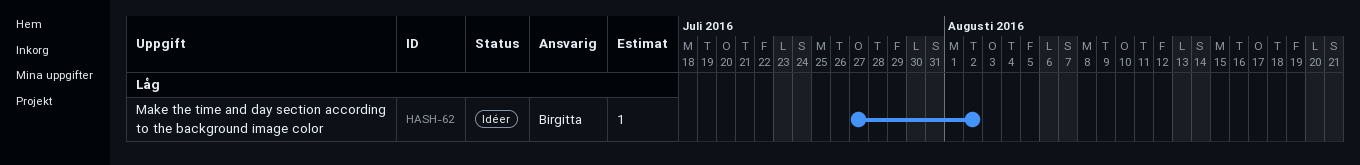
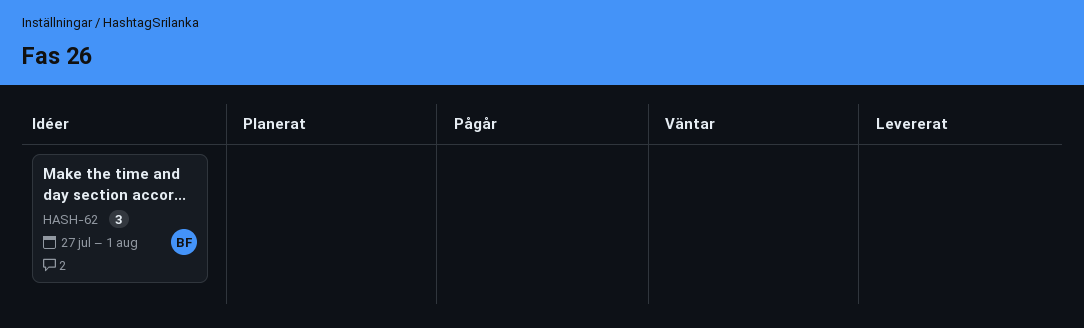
HASH-62, estimate: 1 -> 3
HASH-62, due: Aug 2 -> Aug 1

